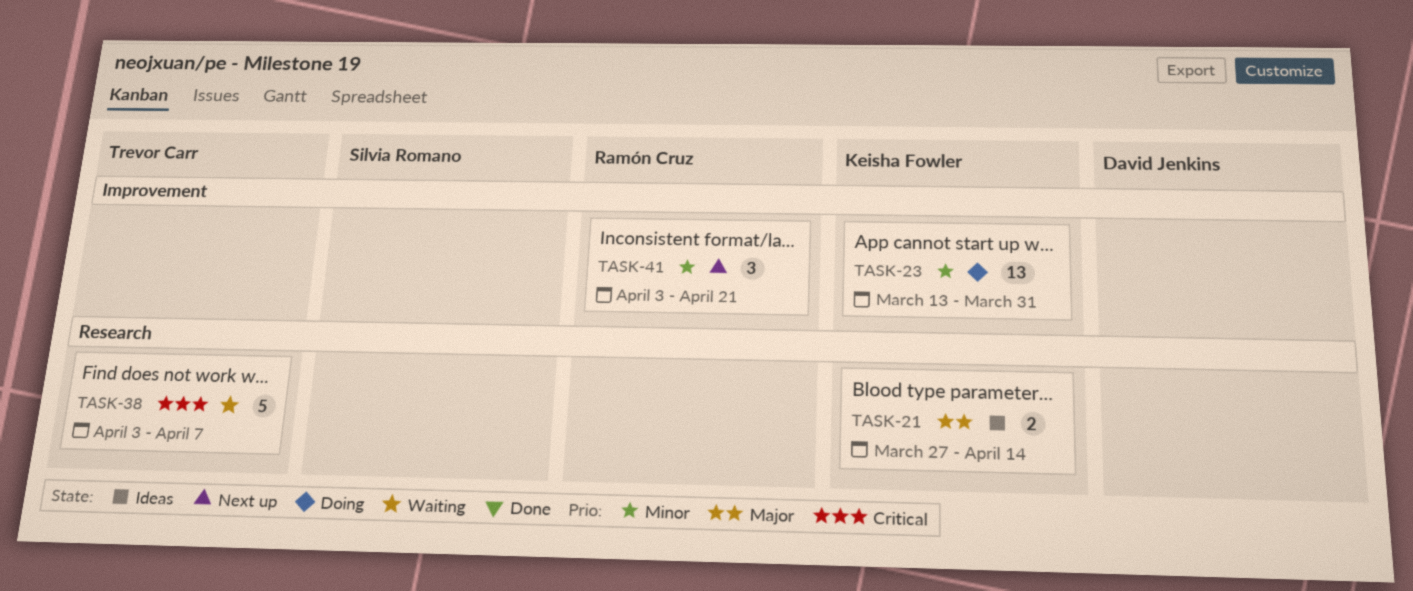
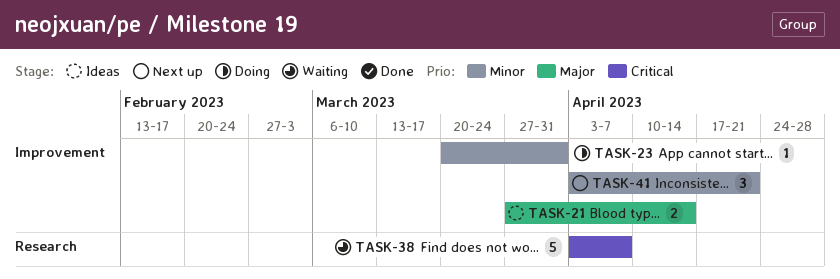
TASK-21, label: Research -> Improvement
TASK-23, estimate: 13 -> 1
TASK-23, start: Mar 13 -> Mar 20

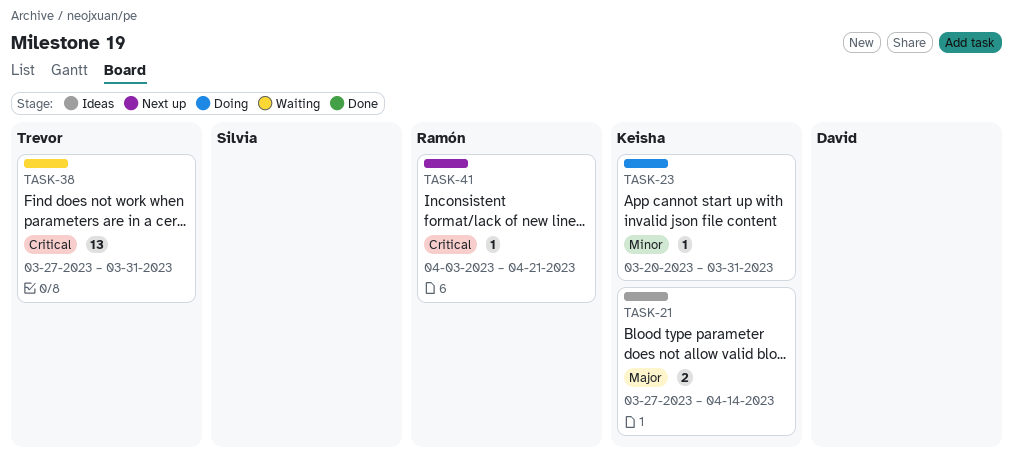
TASK-38, estimate: 5 -> 13
TASK-38, start: Apr 3 -> Mar 27
TASK-38, due: Apr 7 -> Mar 31
TASK-41, priority: Minor -> Critical
TASK-41, estimate: 3 -> 1

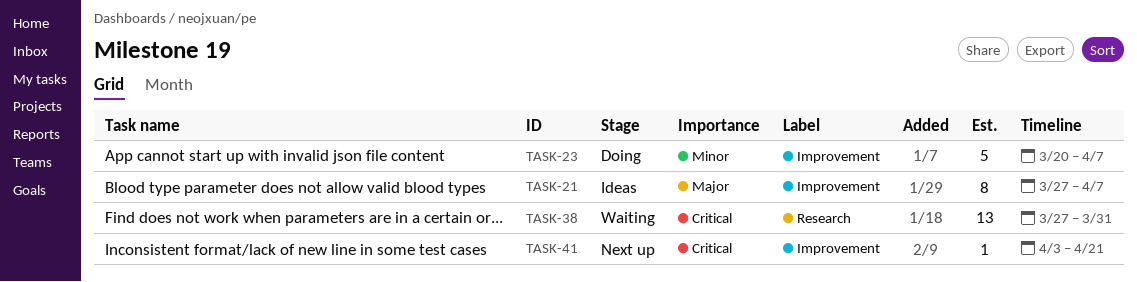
TASK-21, estimate: 2 -> 8
TASK-21, due: Apr 14 -> Apr 7
TASK-23, estimate: 1 -> 5
TASK-23, due: Mar 31 -> Apr 7

